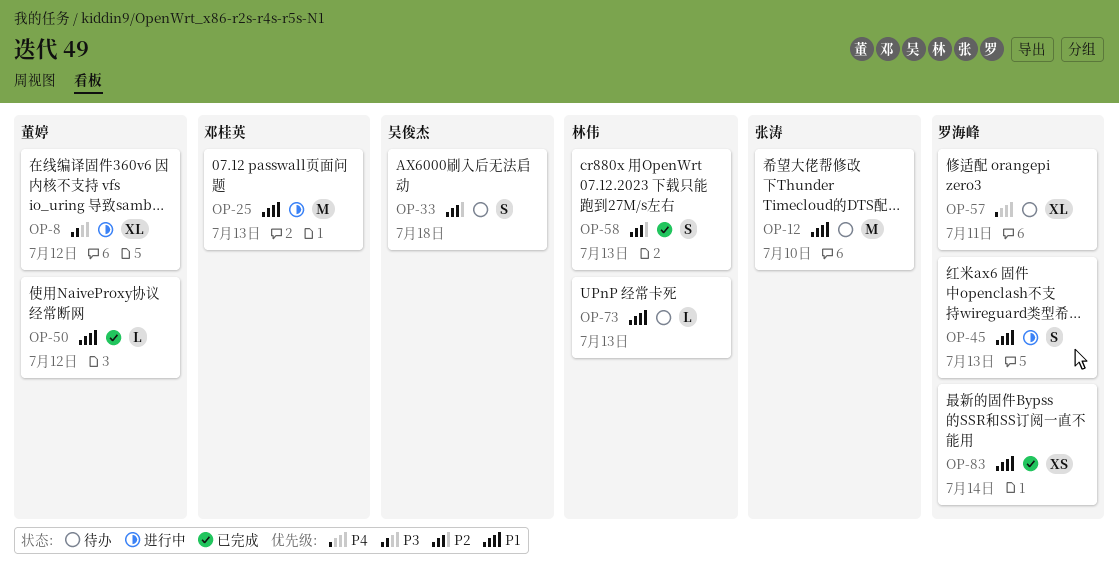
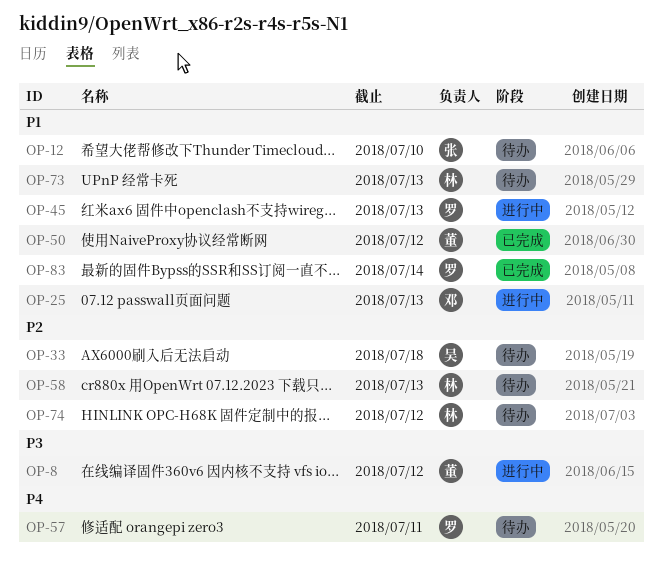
OP-58, status: 已完成 -> 待办
OP-74: none -> present

